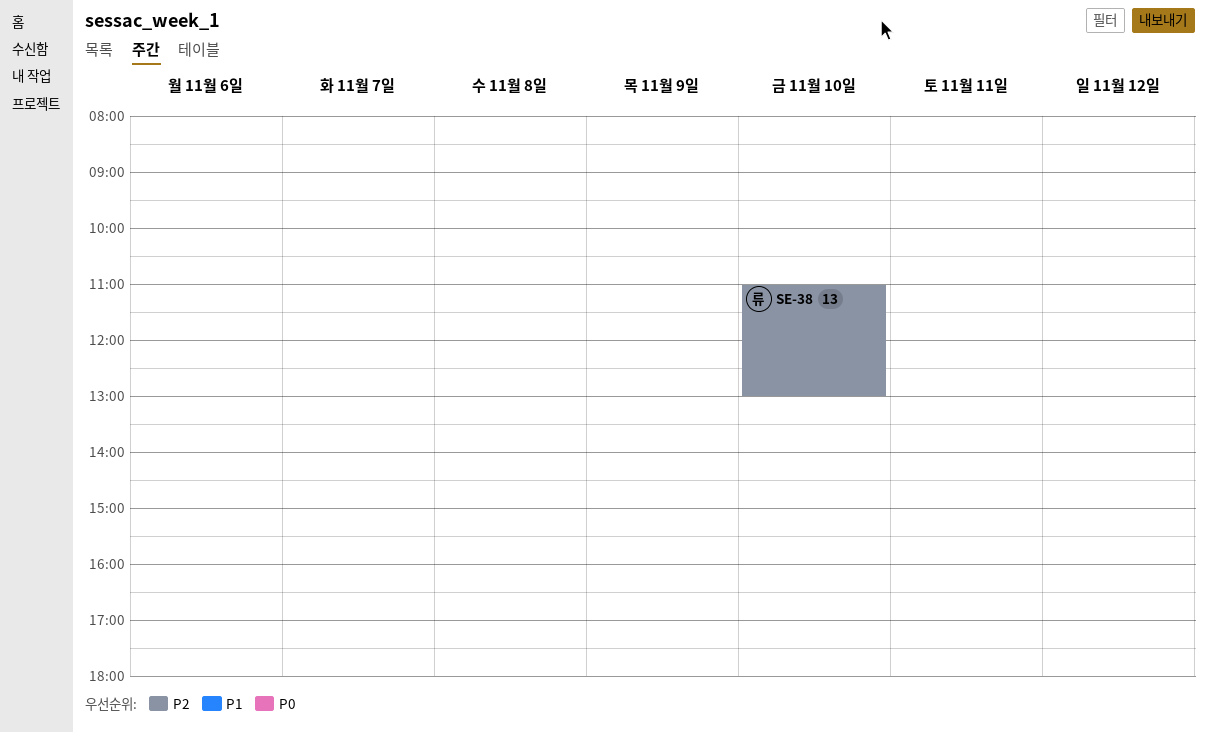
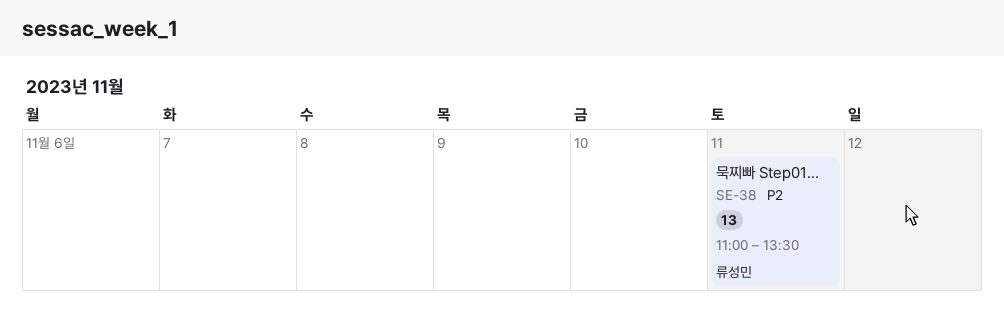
SE-38, day: Nov 10 -> Nov 11
SE-38, ends: 13:00 -> 13:30

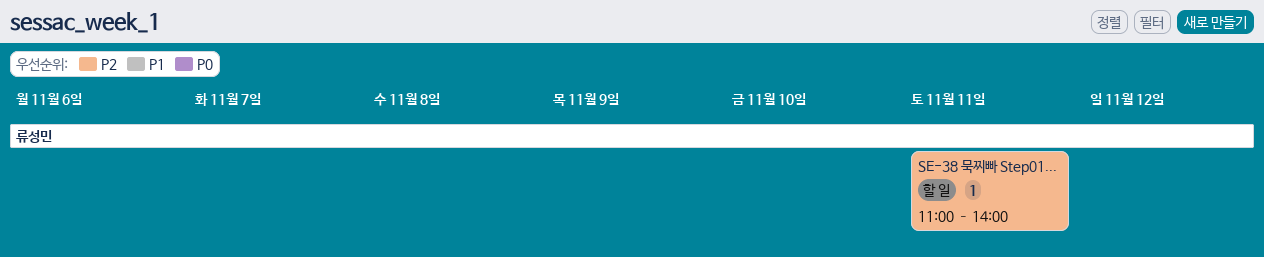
SE-38, estimate: 13 -> 1
SE-38, ends: 13:30 -> 14:00

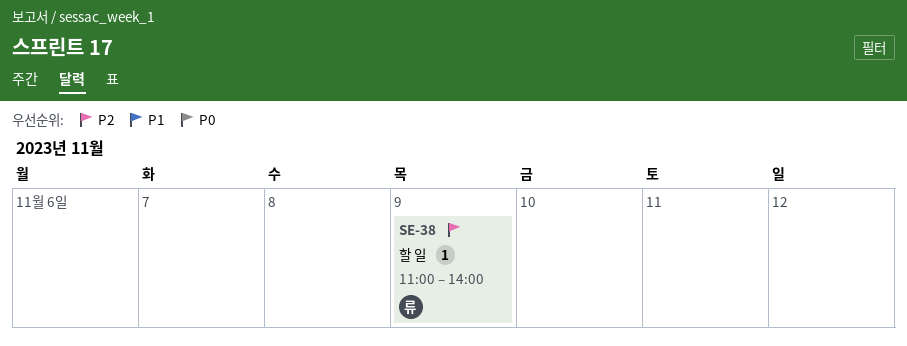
SE-38, day: Nov 11 -> Nov 9

